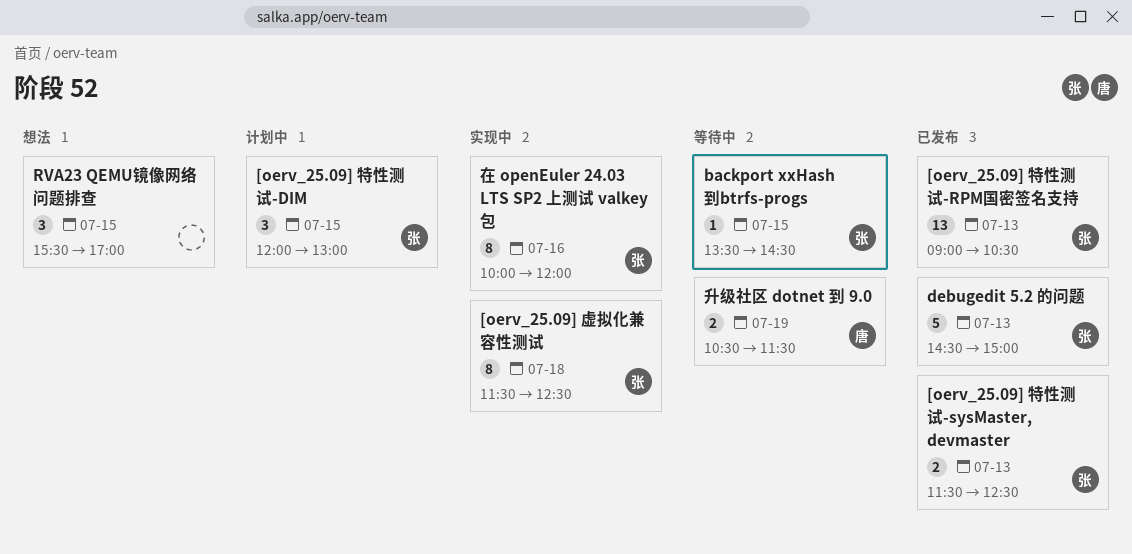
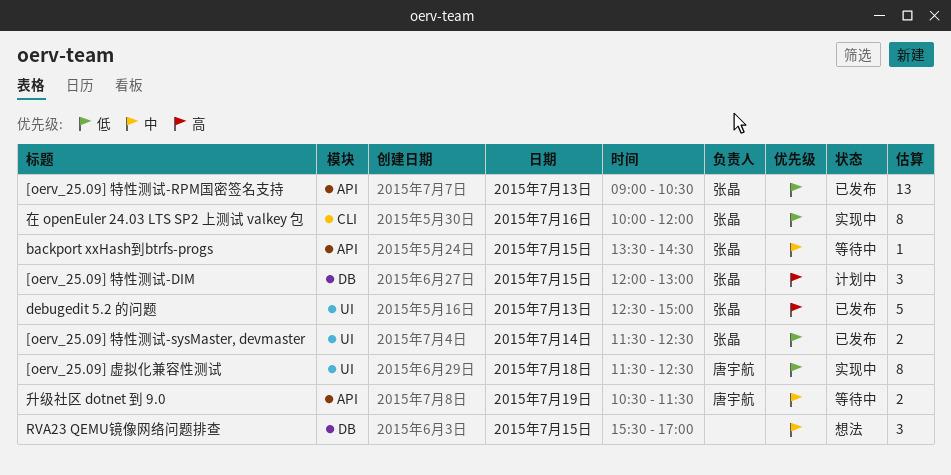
[oerv_25.09] 特性测试-sysMaster, devmaster, day: Jul 13 -> Jul 14
[oerv_25.09] 虚拟化兼容性测试, owner: 张晶 -> 唐宇航
debugedit 5.2 的问题, begins: 14:30 -> 12:30

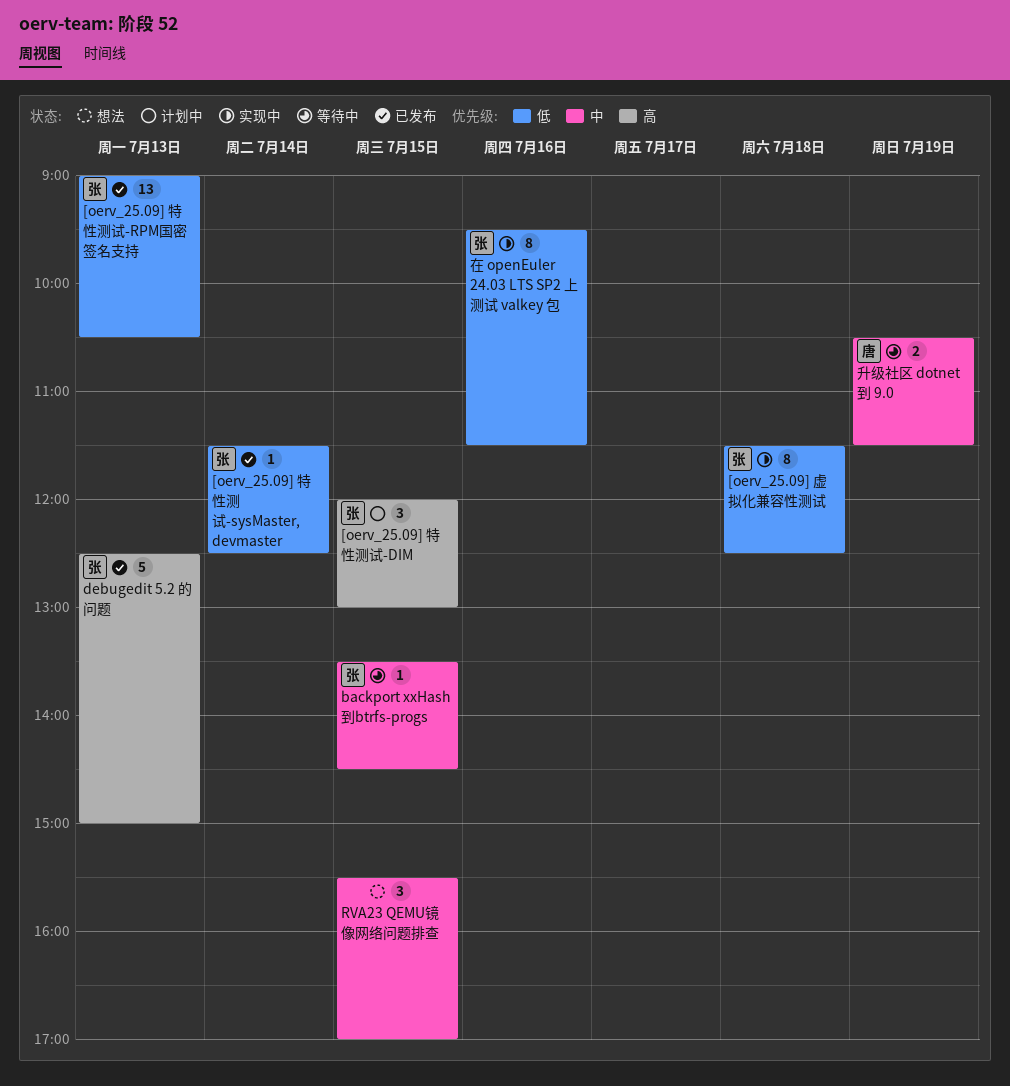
[oerv_25.09] 特性测试-sysMaster, devmaster, estimate: 2 -> 1
[oerv_25.09] 虚拟化兼容性测试, owner: 唐宇航 -> 张晶
在 openEuler 24.03 LTS SP2 上测试 valkey 包, begins: 10:00 -> 09:30
在 openEuler 24.03 LTS SP2 上测试 valkey 包, ends: 12:00 -> 11:30

